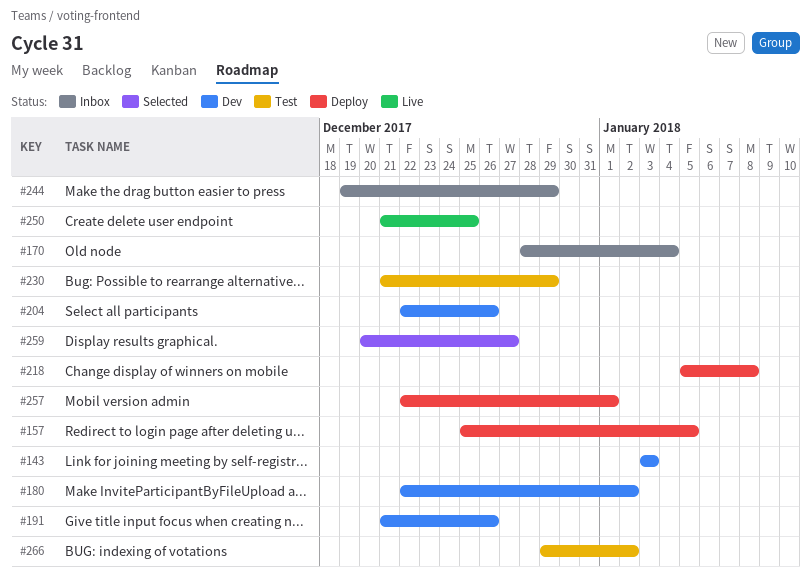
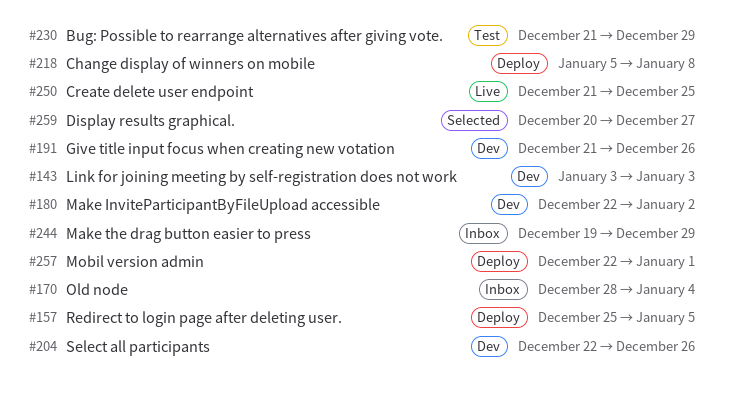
#266: present -> none

